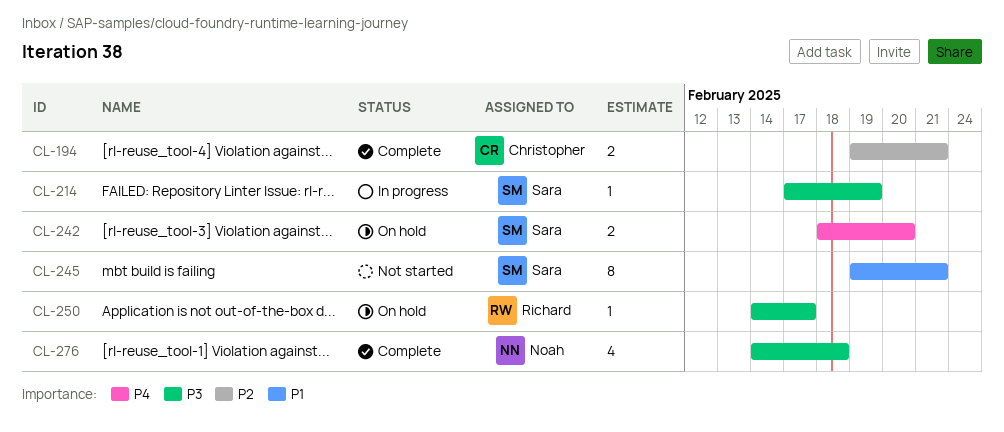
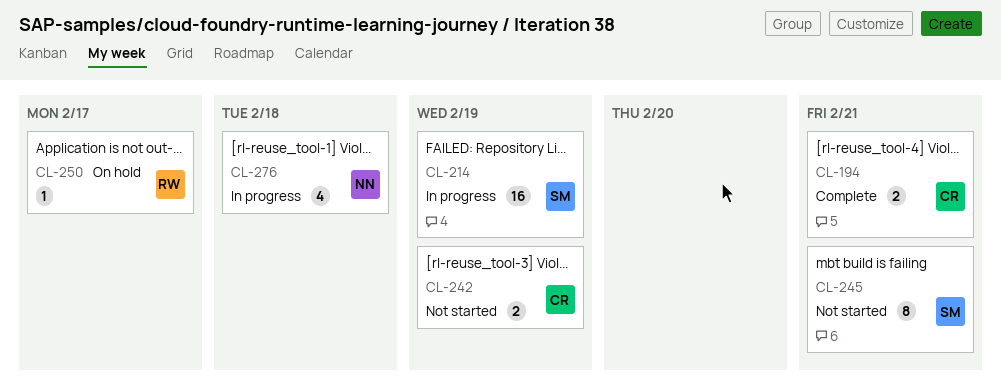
CL-214, estimate: 1 -> 16
CL-242, status: On hold -> Not started
CL-242, owner: Sara -> Christopher
CL-242, due: Feb 20 -> Feb 19
CL-276, status: Complete -> In progress

